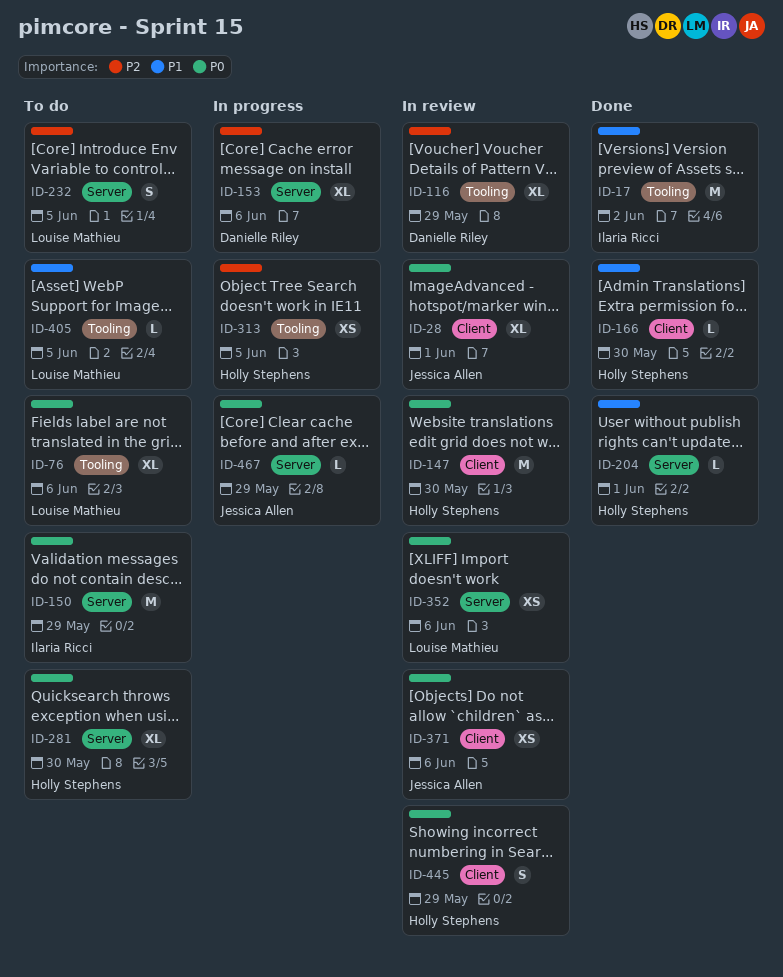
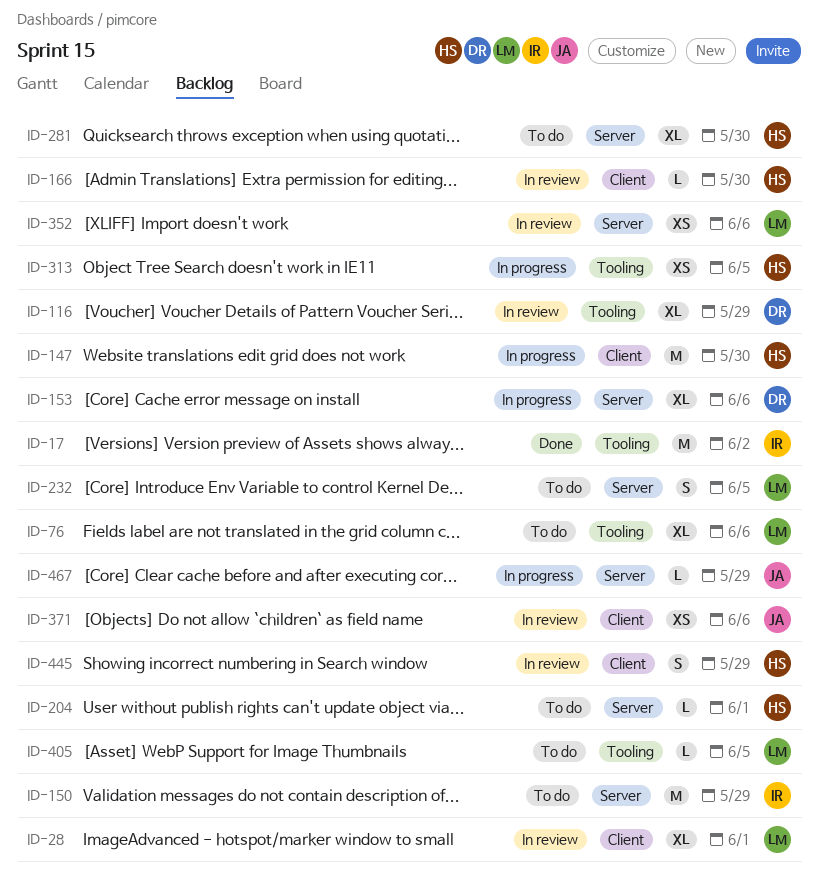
ID-28, owner: Jessica Allen -> Louise Mathieu
ID-147, status: In review -> In progress
ID-166, status: Done -> In review
ID-204, status: Done -> To do

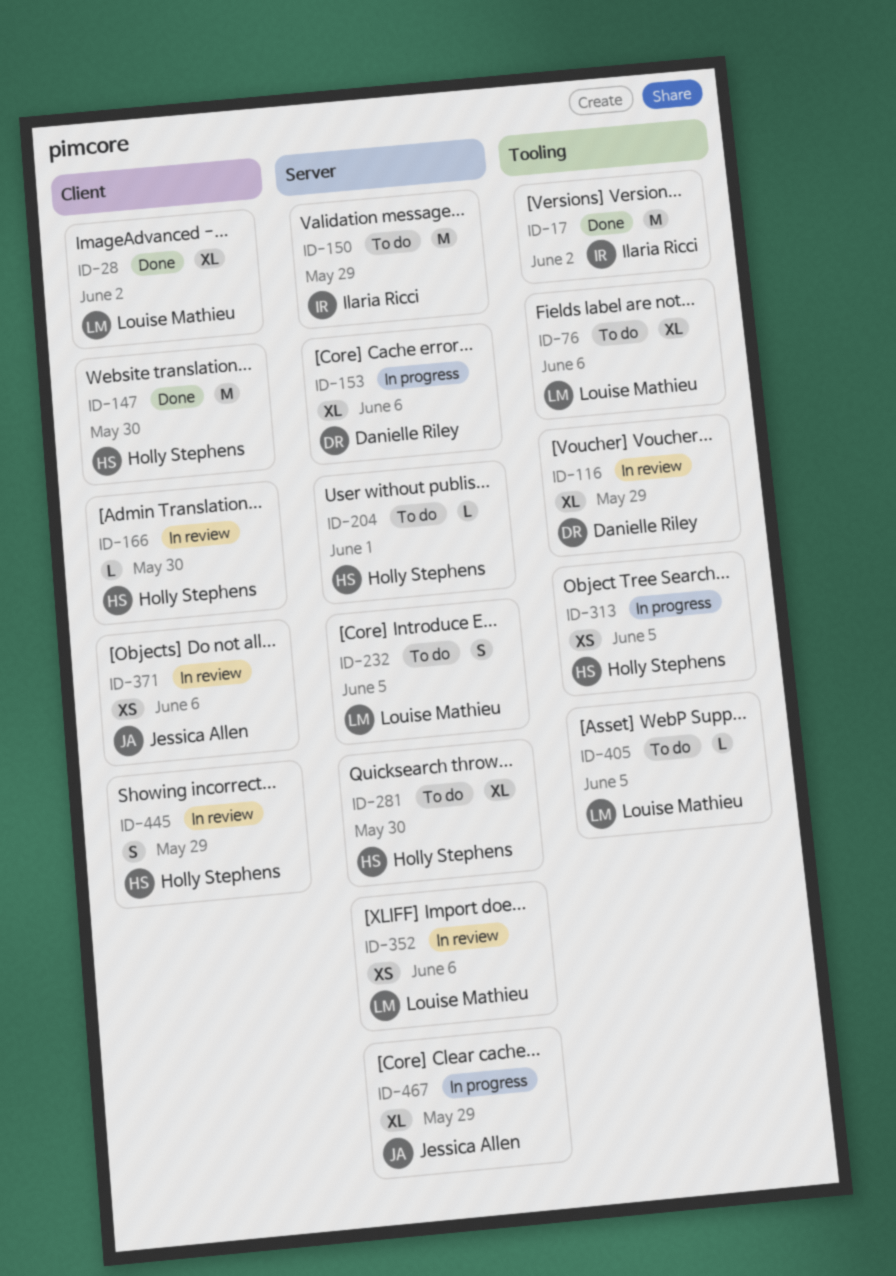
ID-28, status: In review -> Done
ID-28, due: Jun 1 -> Jun 2
ID-147, status: In progress -> Done
ID-467, estimate: L -> XL

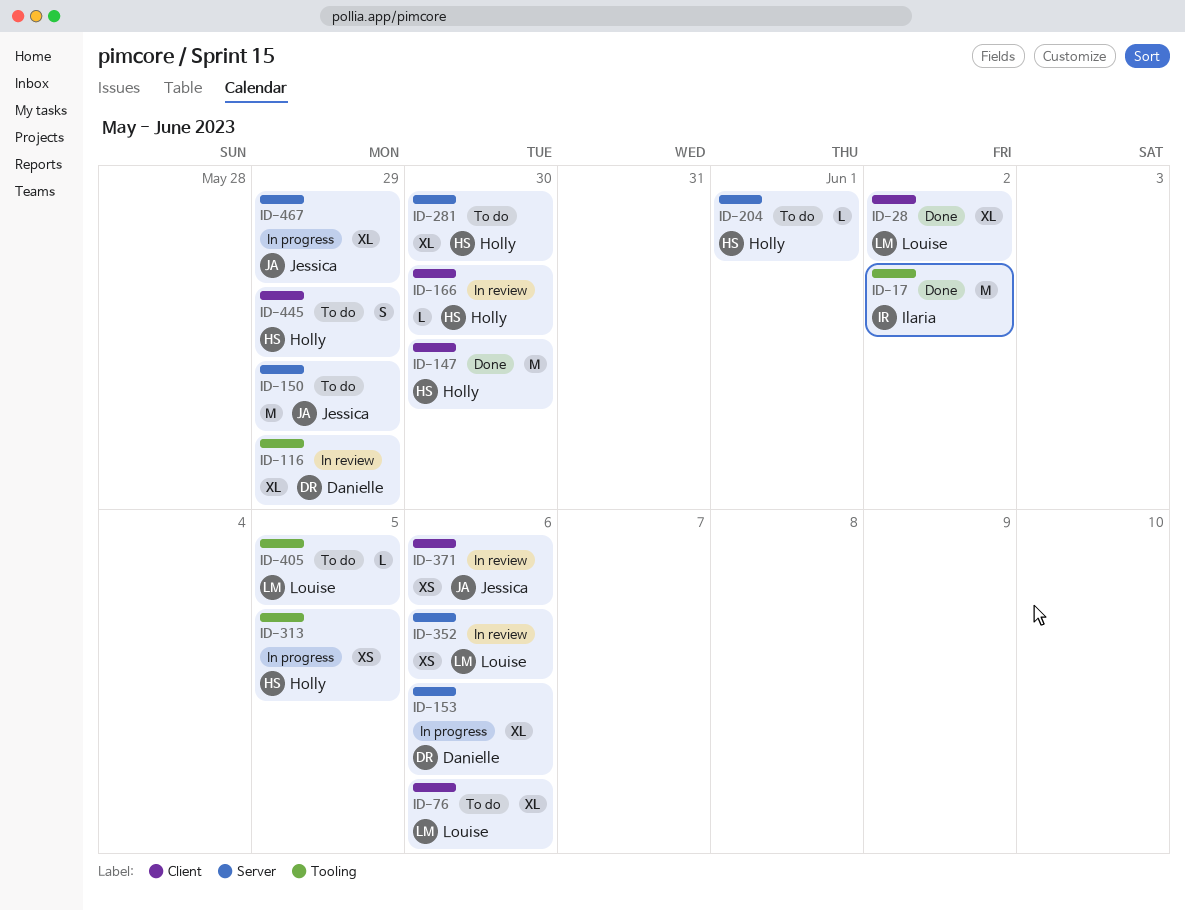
ID-76, label: Tooling -> Client
ID-150, owner: Ilaria Ricci -> Jessica Allen
ID-232: present -> none
ID-445, status: In review -> To do

